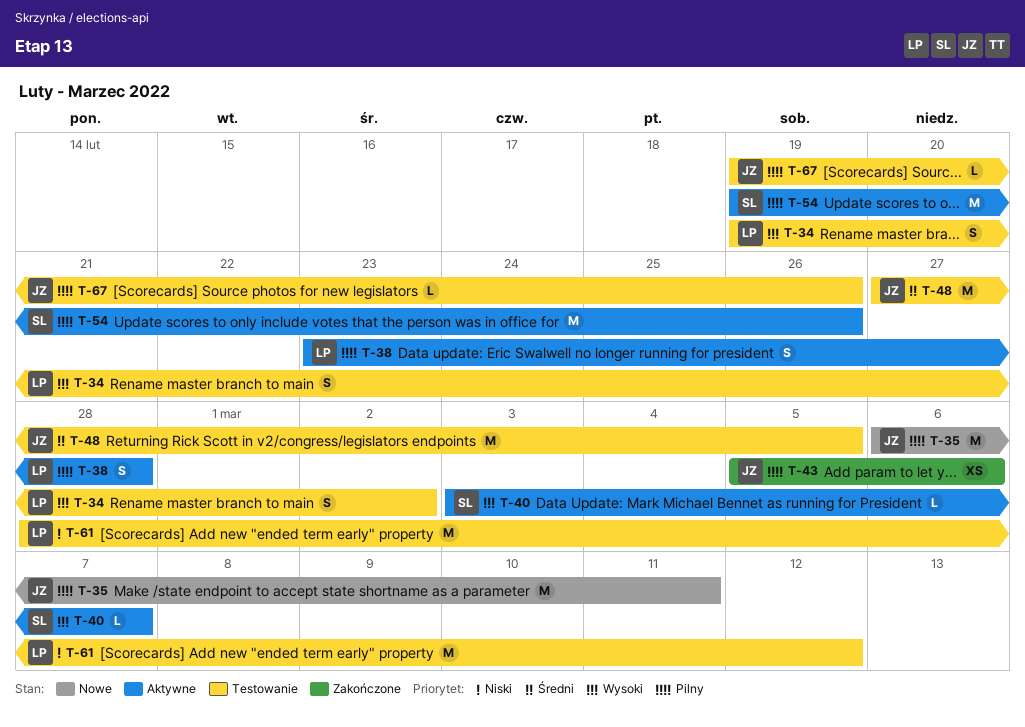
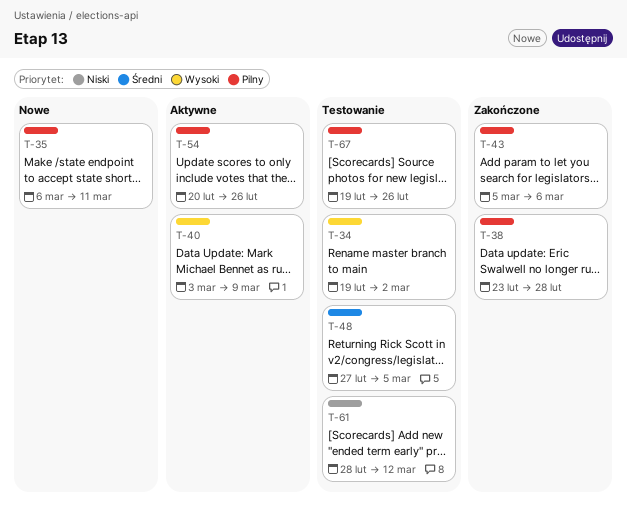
T-38, status: Aktywne -> Zakończone
T-40, due: Mar 7 -> Mar 9
T-54, start: Feb 19 -> Feb 20

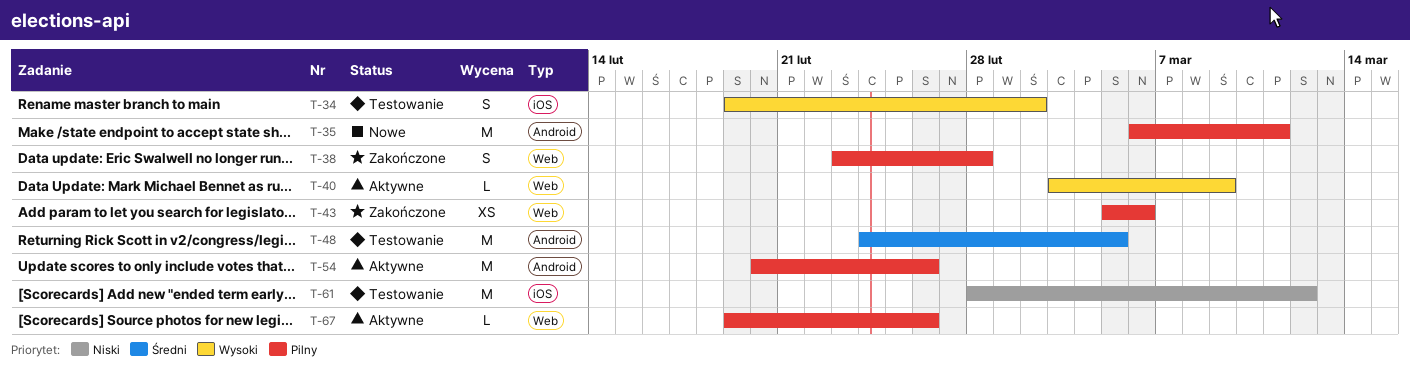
T-48, start: Feb 27 -> Feb 24
T-67, status: Testowanie -> Aktywne

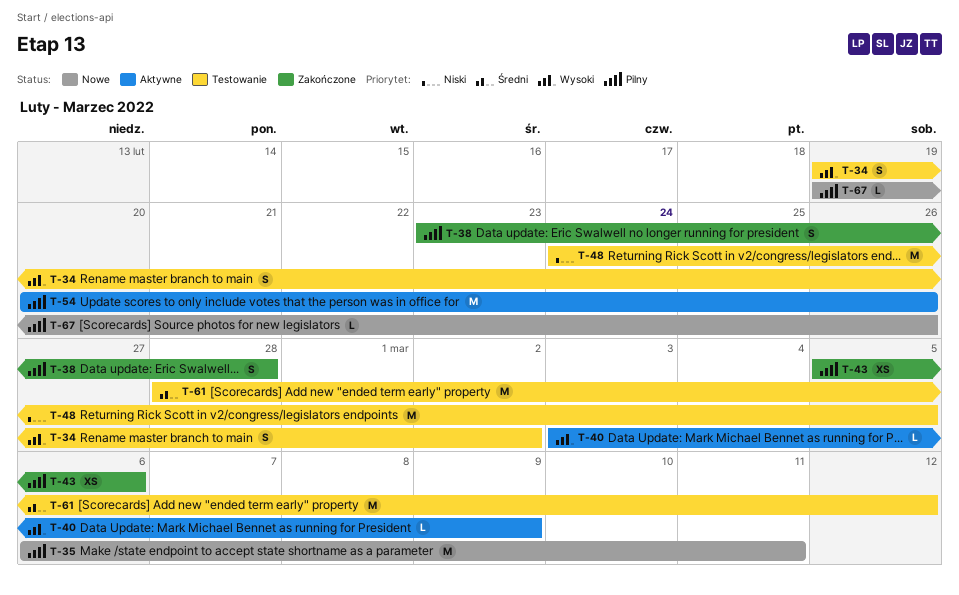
T-48, priority: Średni -> Niski
T-61, priority: Niski -> Średni
T-67, status: Aktywne -> Nowe

